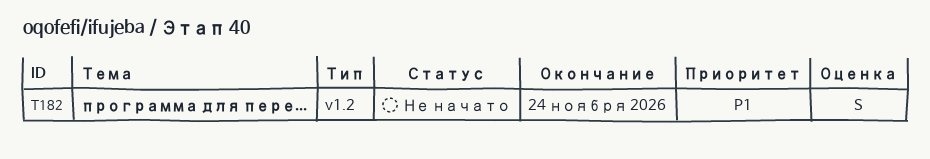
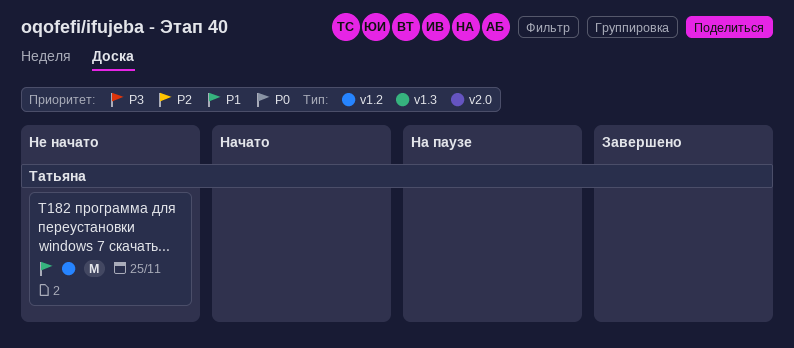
T182, estimate: S -> M
T182, due: Nov 24 -> Nov 25

